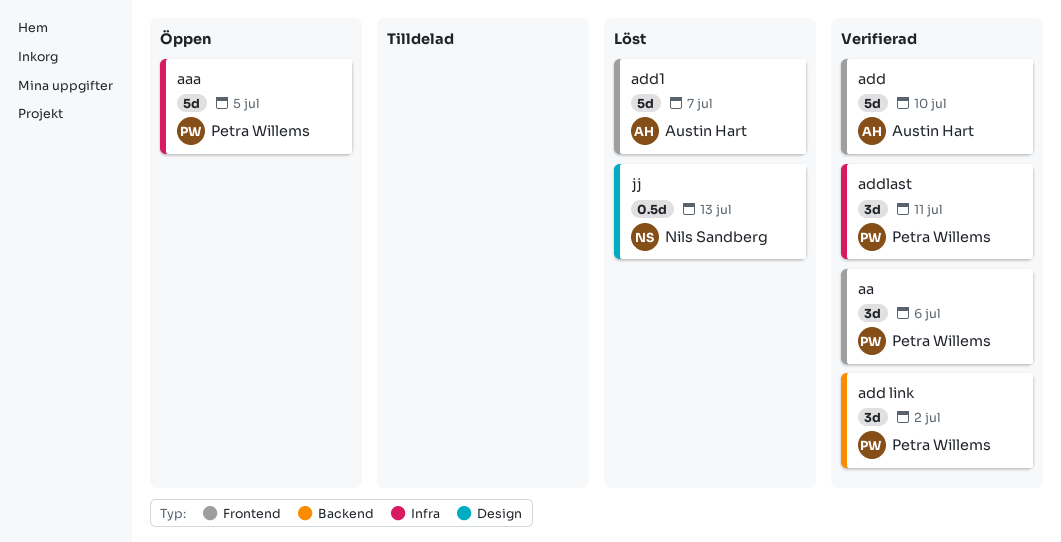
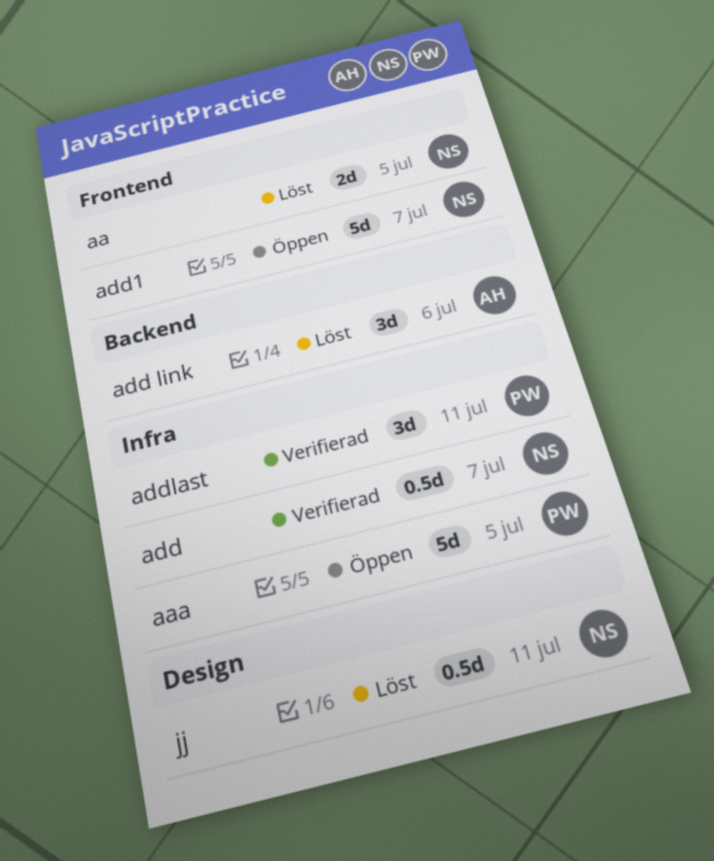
aa, status: Verifierad -> Löst
aa, owner: Petra Willems -> Nils Sandberg
aa, estimate: 3d -> 2d
aa, due: Jul 6 -> Jul 5
add, owner: Austin Hart -> Nils Sandberg
add, label: Frontend -> Infra
add, estimate: 5d -> 0.5d
add, due: Jul 10 -> Jul 7
add link, status: Verifierad -> Löst
add link, owner: Petra Willems -> Austin Hart
add link, due: Jul 2 -> Jul 6
add1, status: Löst -> Öppen
add1, owner: Austin Hart -> Nils Sandberg
jj, due: Jul 13 -> Jul 11

